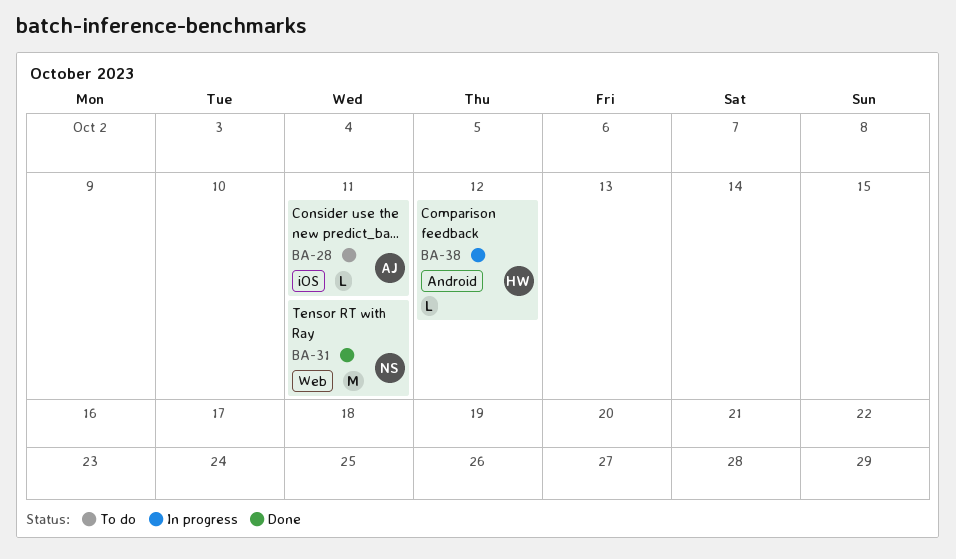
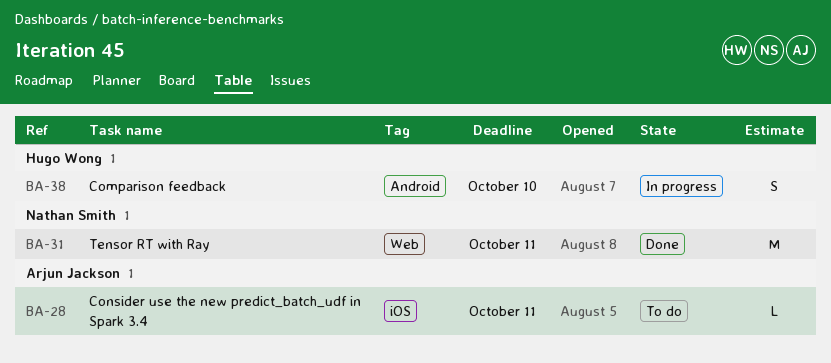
BA-38, estimate: L -> S
BA-38, due: Oct 12 -> Oct 10

